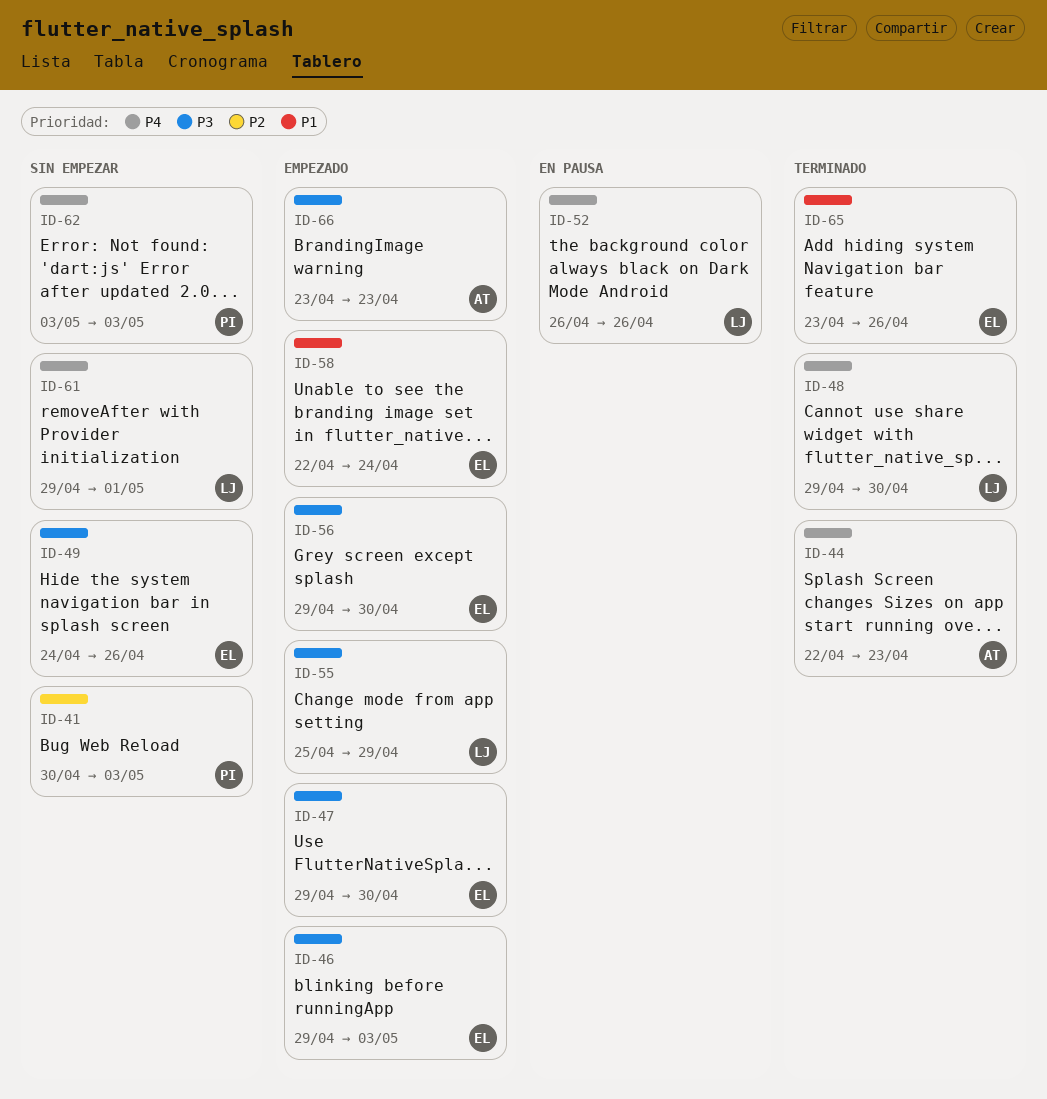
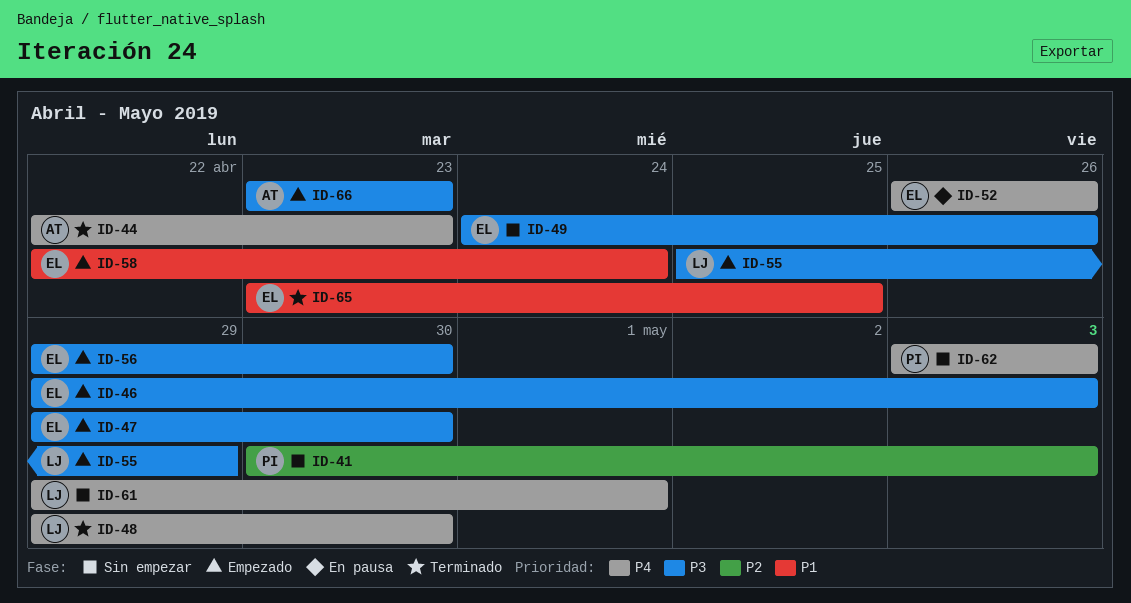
ID-52, owner: LJ -> EL
ID-65, due: Apr 26 -> Apr 25

